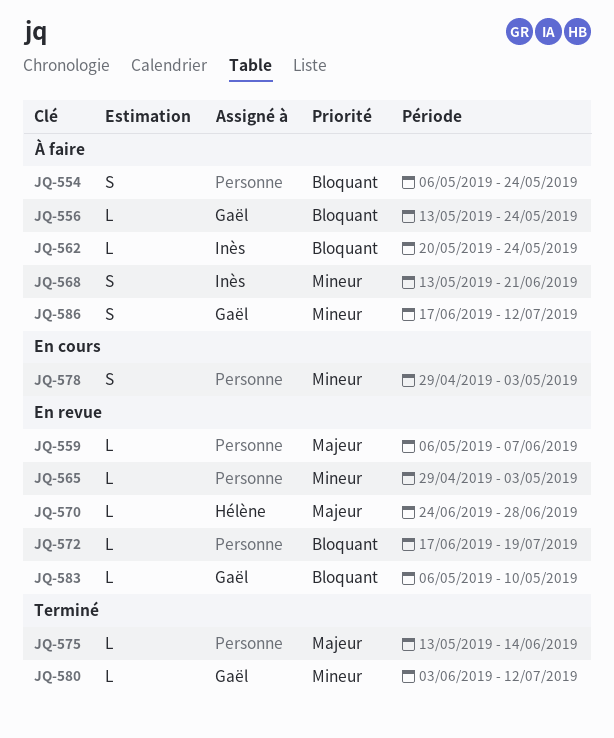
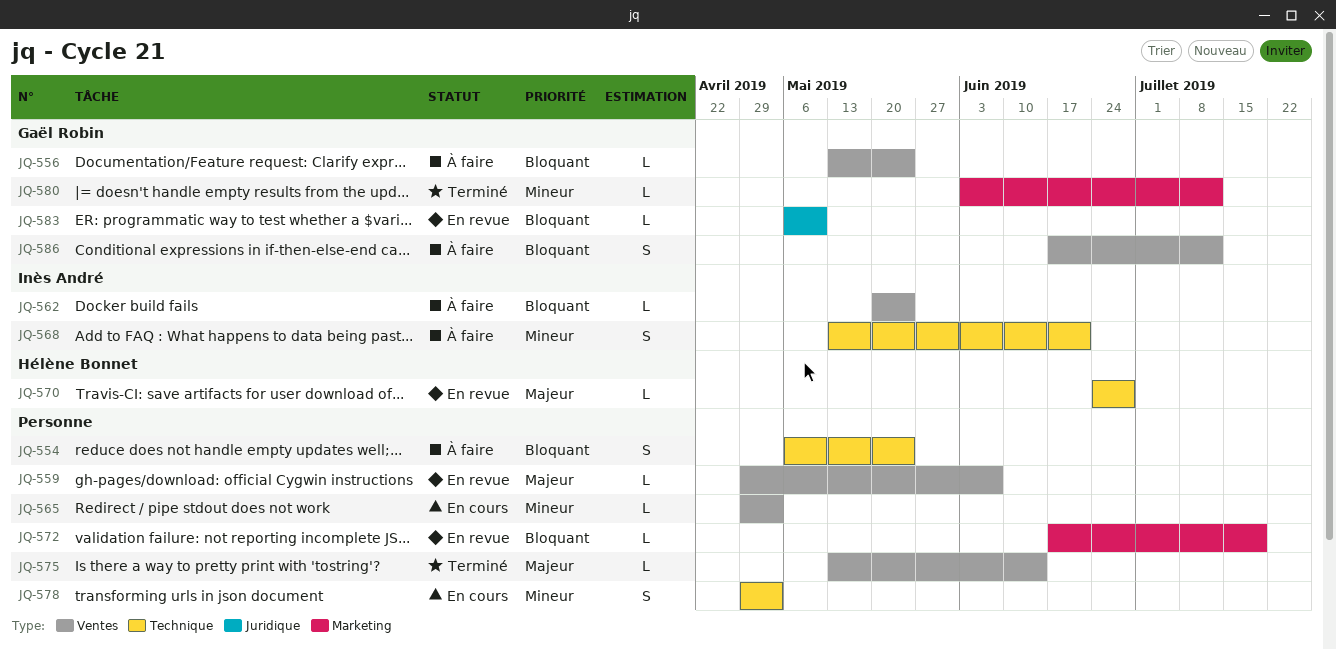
JQ-559, start: May 6 -> Apr 29
JQ-565, status: En revue -> En cours
JQ-586, priority: Mineur -> Bloquant

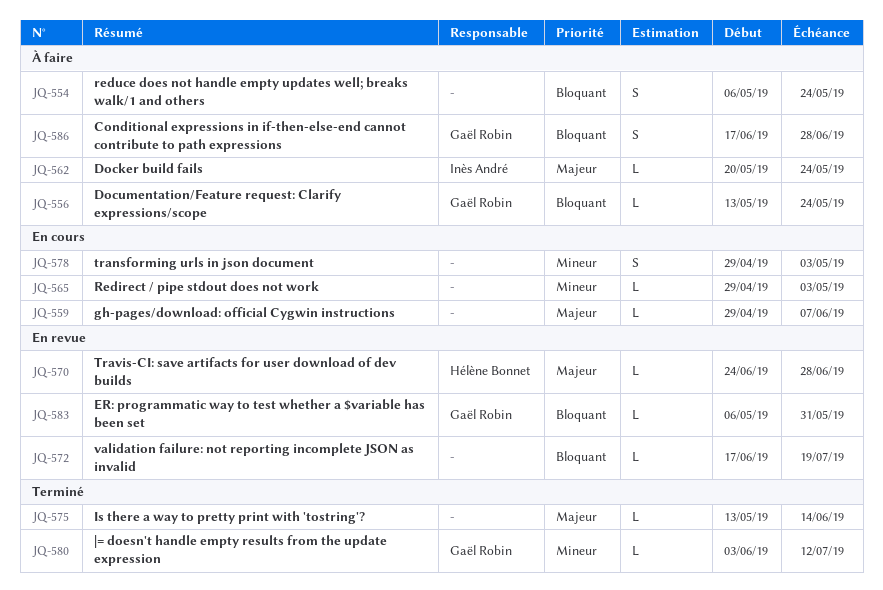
JQ-559, status: En revue -> En cours
JQ-562, priority: Bloquant -> Majeur
JQ-568: present -> none
JQ-583, due: May 10 -> May 31
JQ-586, due: Jul 12 -> Jun 28

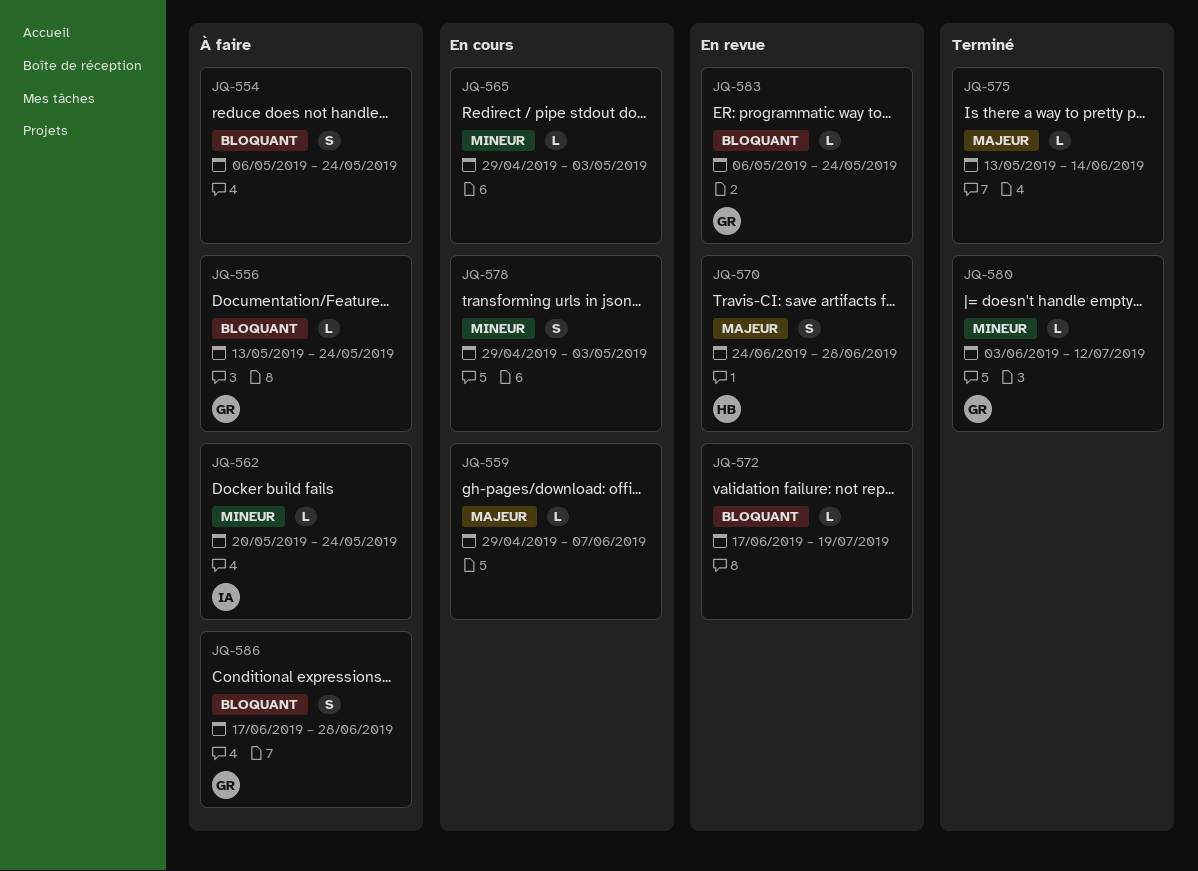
JQ-562, priority: Majeur -> Mineur
JQ-570, estimate: L -> S
JQ-583, due: May 31 -> May 24

